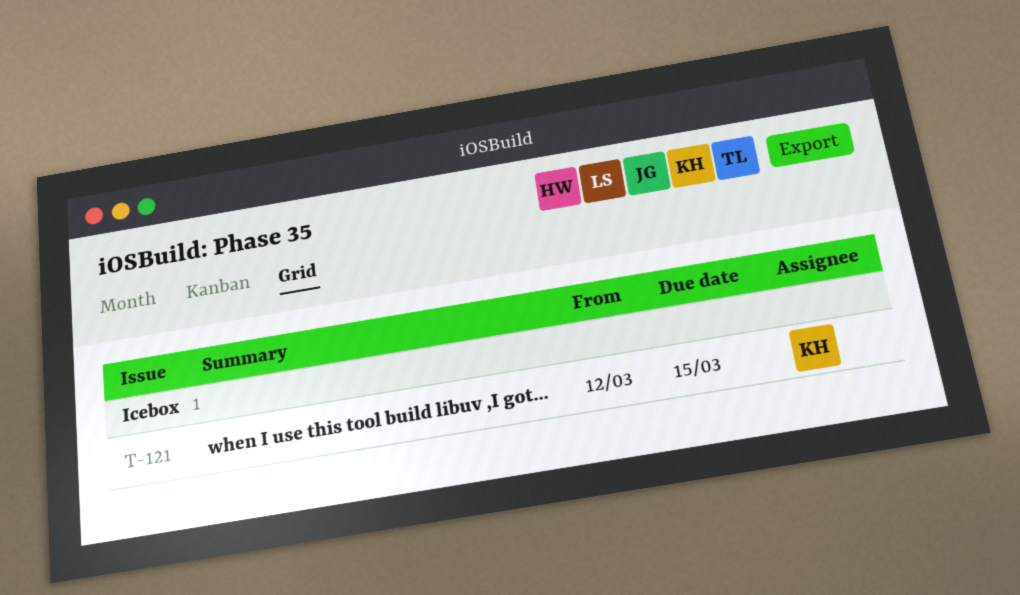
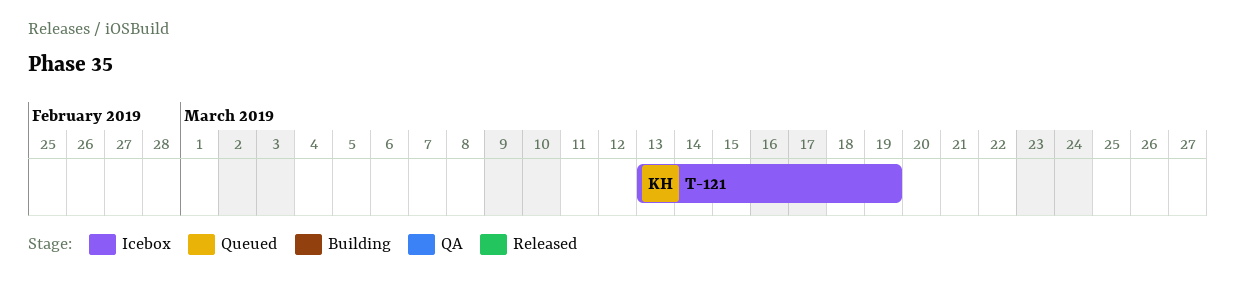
T-121, start: Mar 12 -> Mar 13
T-121, due: Mar 15 -> Mar 19

